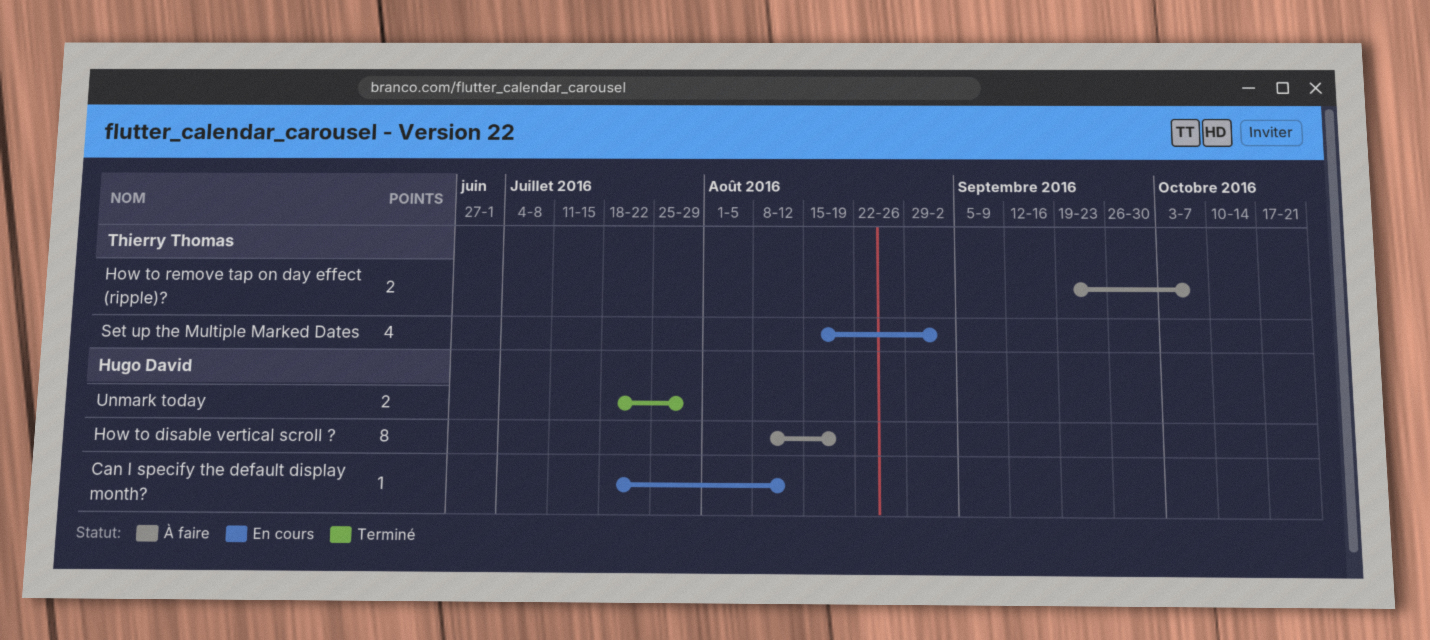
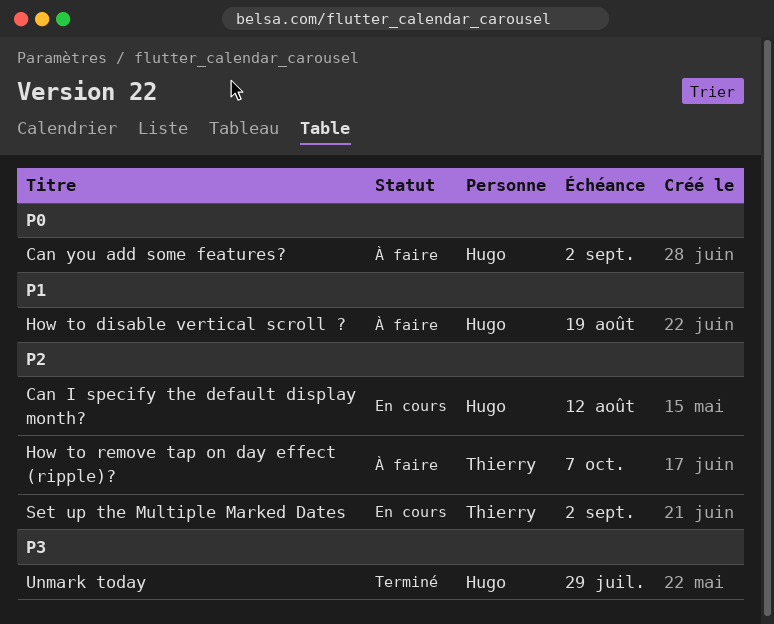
Can you add some features?: none -> present

